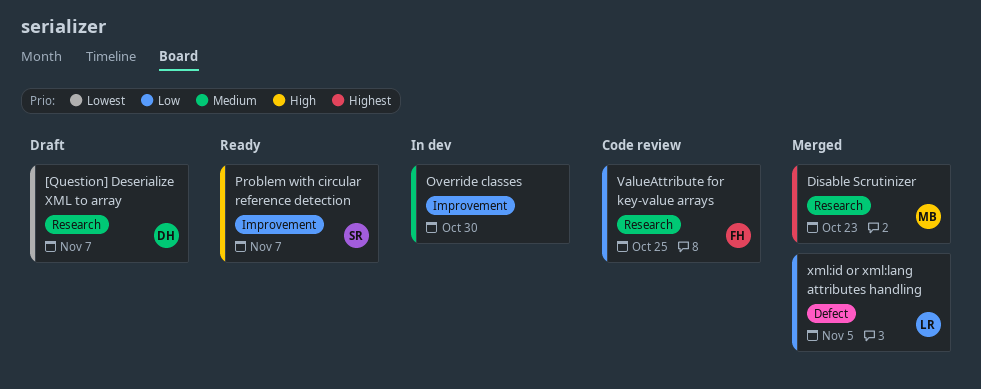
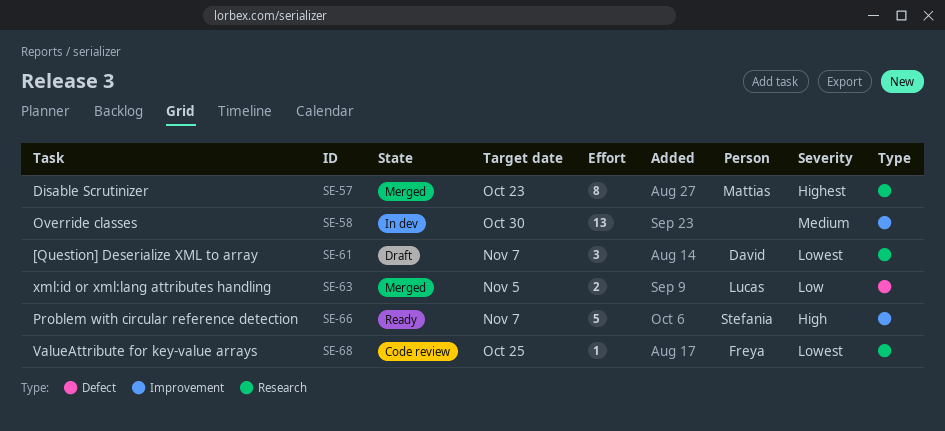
ValueAttribute for key-value arrays, priority: Low -> Lowest

